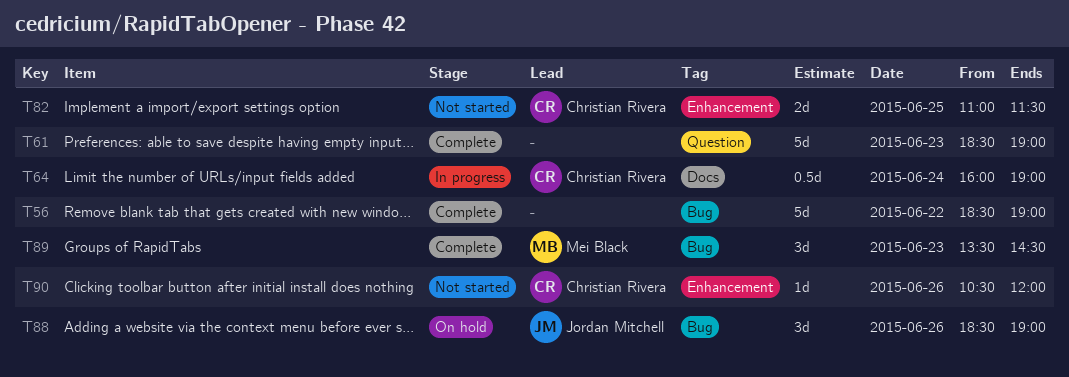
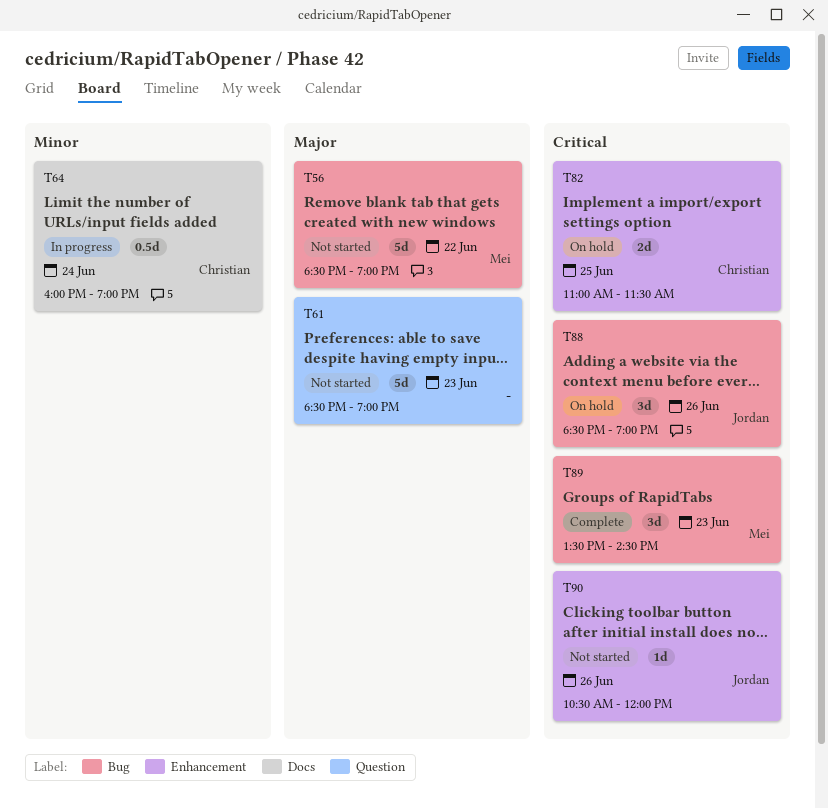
T56, status: Complete -> Not started
T56, owner: none -> Mei Black
T61, status: Complete -> Not started
T82, status: Not started -> On hold
T90, owner: Christian Rivera -> Jordan Mitchell

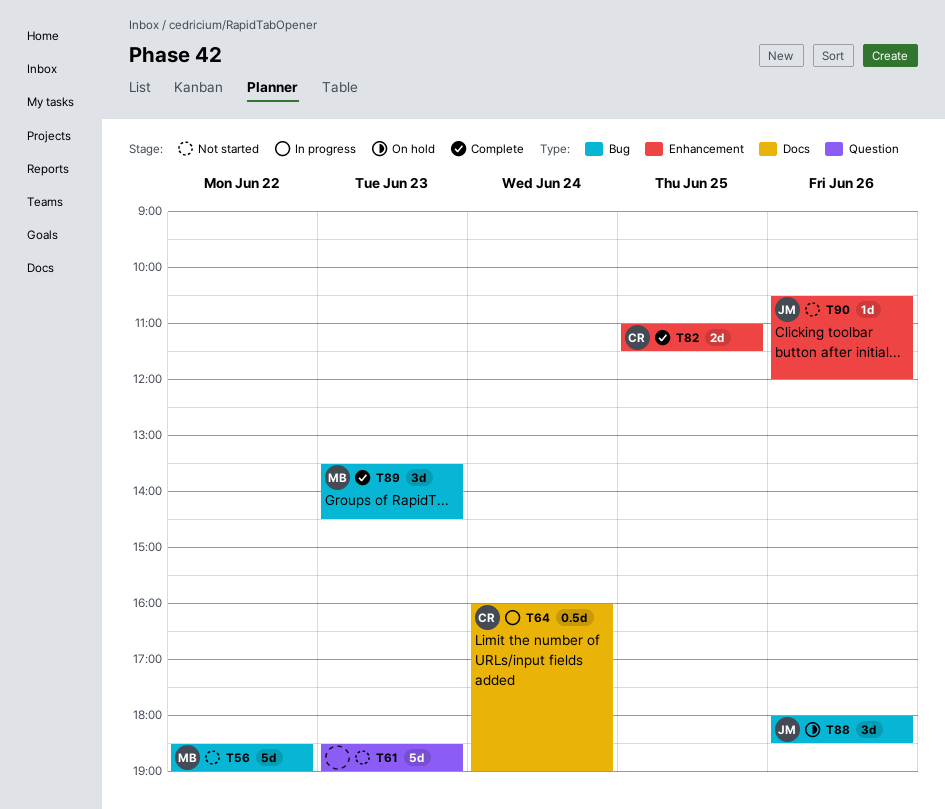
T82, status: On hold -> Complete
T88, begins: 18:30 -> 18:00
T88, ends: 19:00 -> 18:30

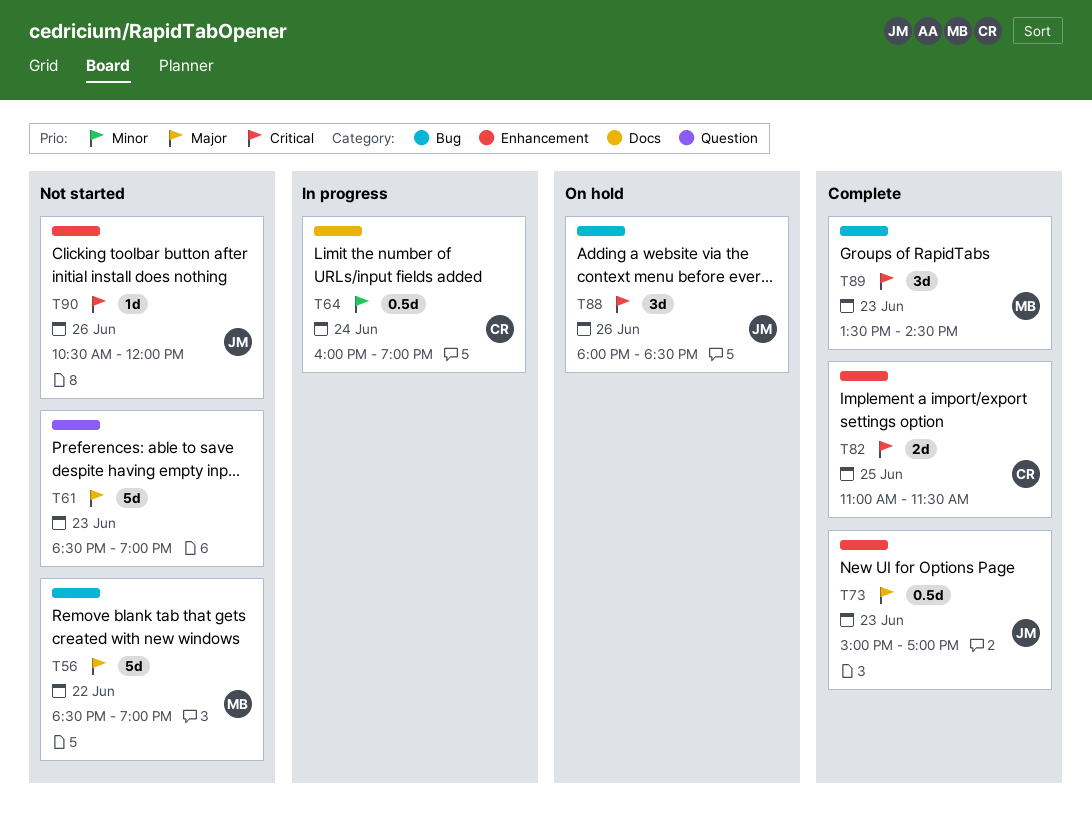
T73: none -> present

